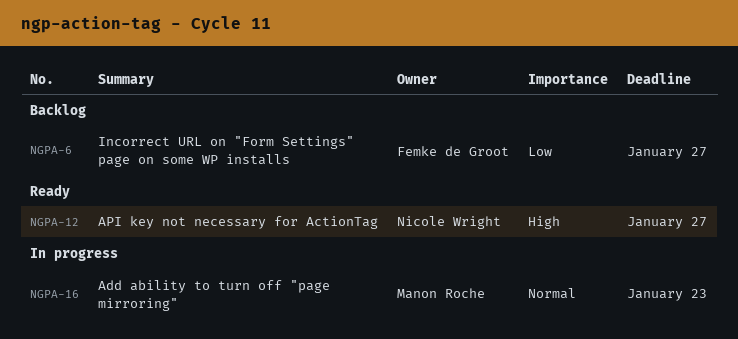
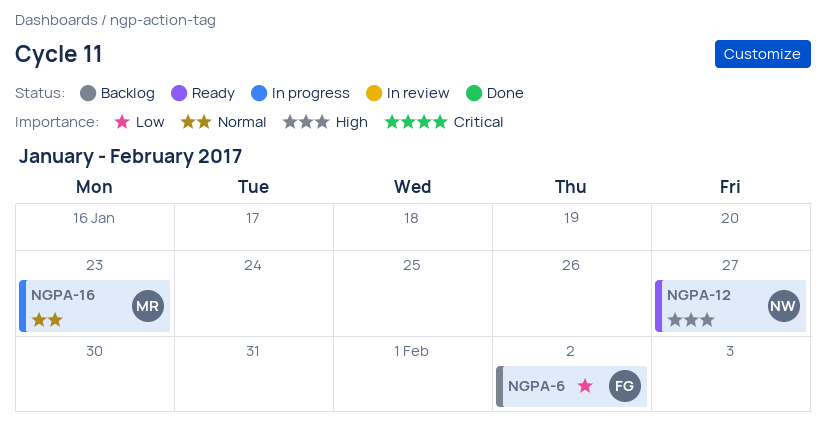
NGPA-6, due: Jan 27 -> Feb 2

